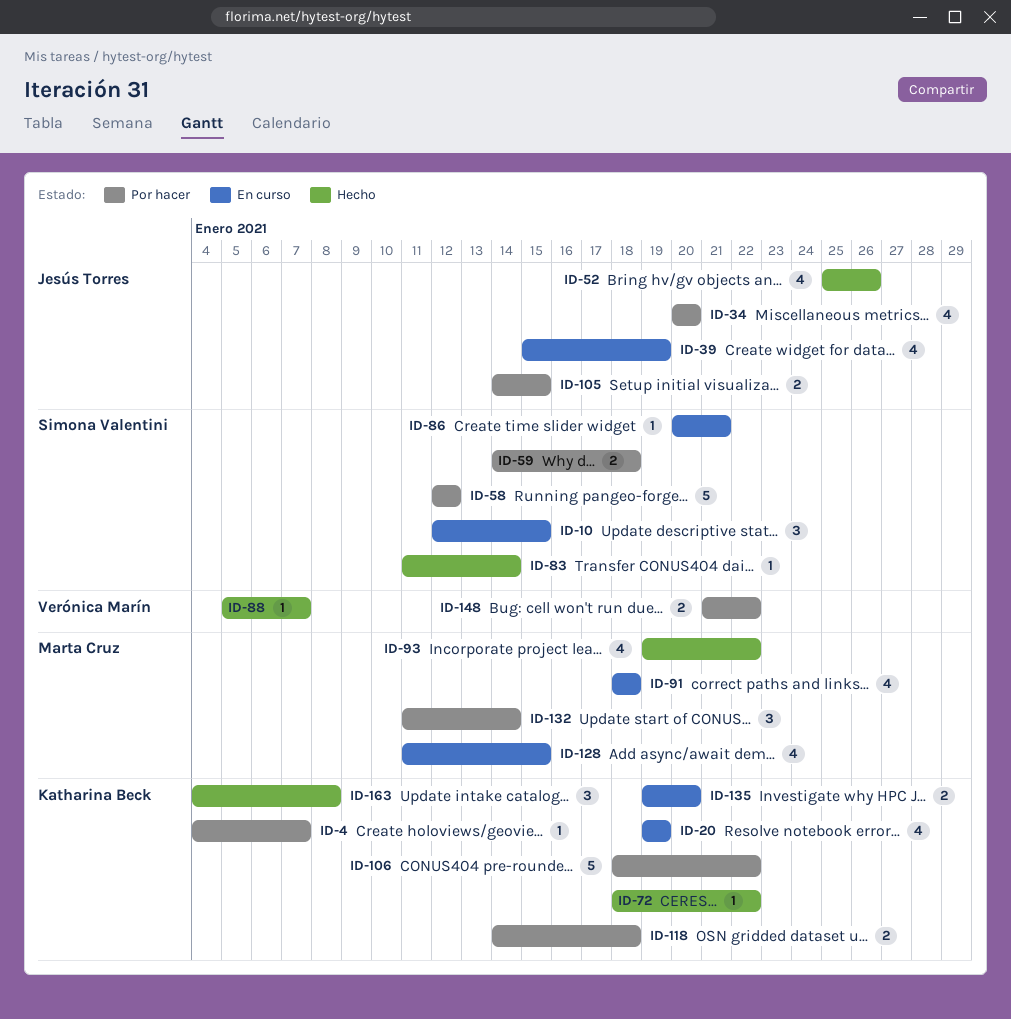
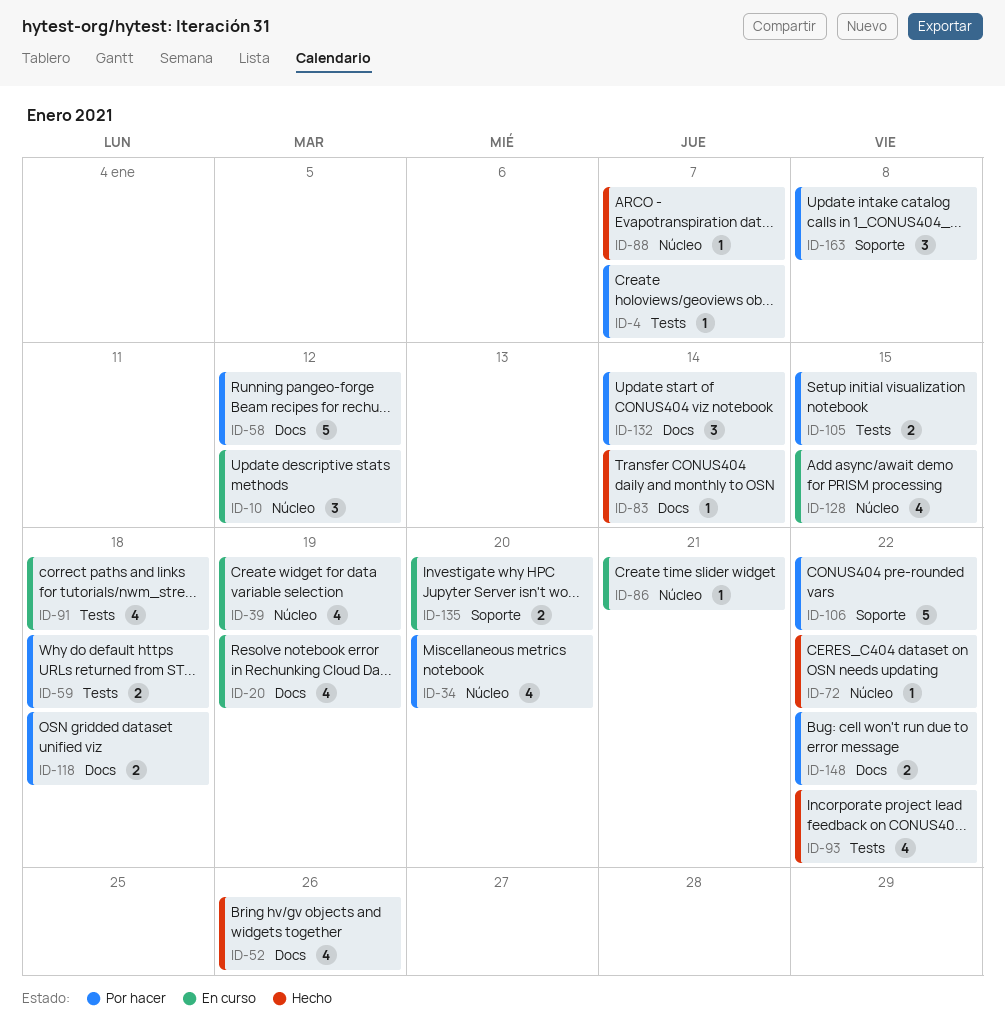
ID-10, due: Jan 15 -> Jan 12
ID-163, status: Hecho -> Por hacer

